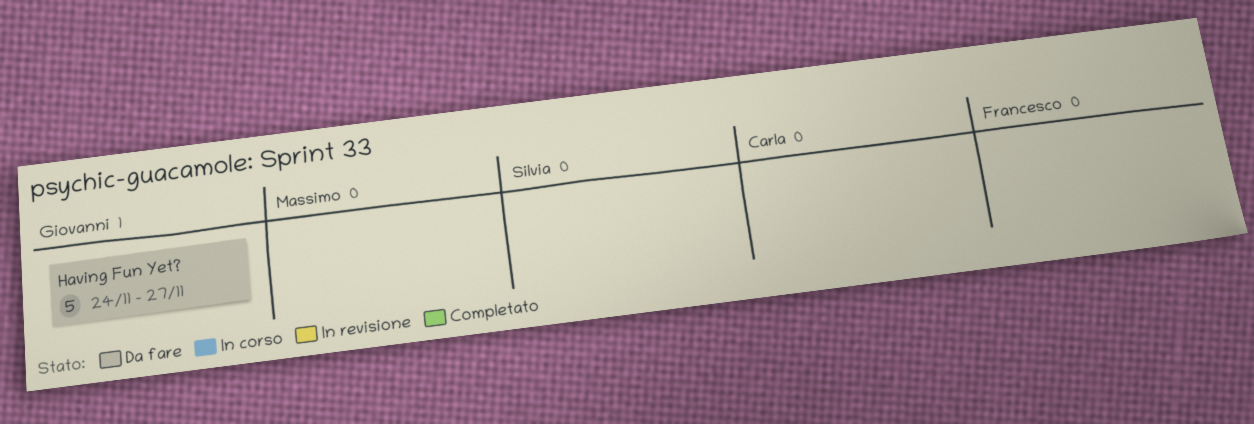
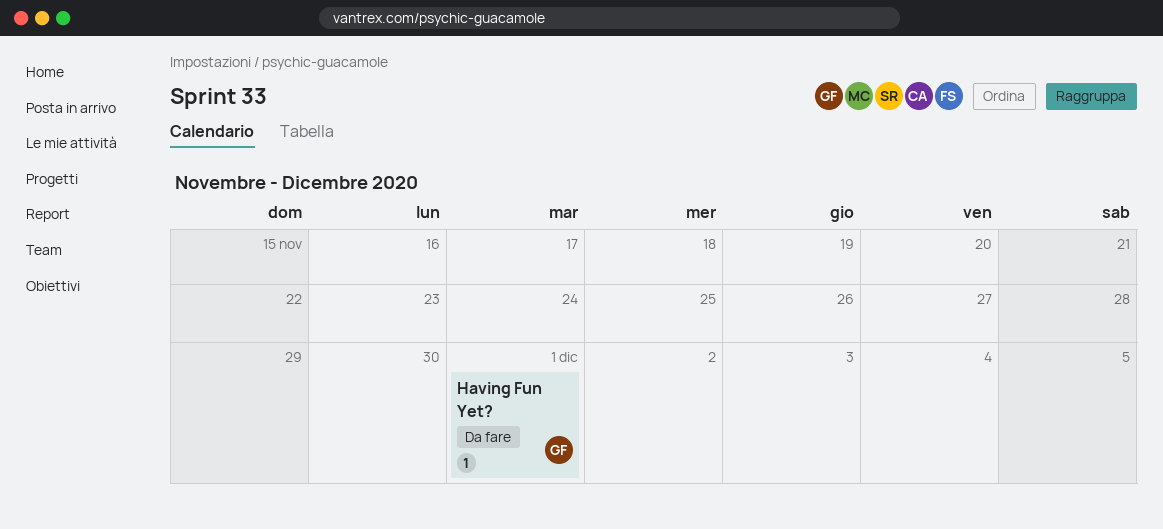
Having Fun Yet?, estimate: 5 -> 1
Having Fun Yet?, due: Nov 27 -> Dec 1

